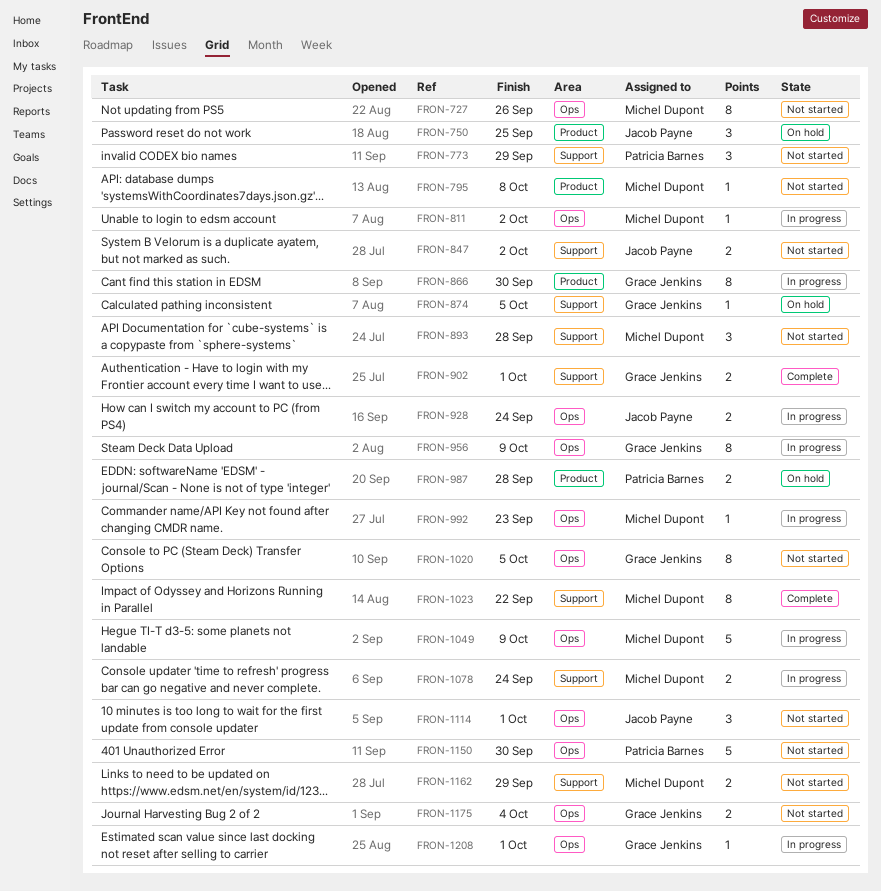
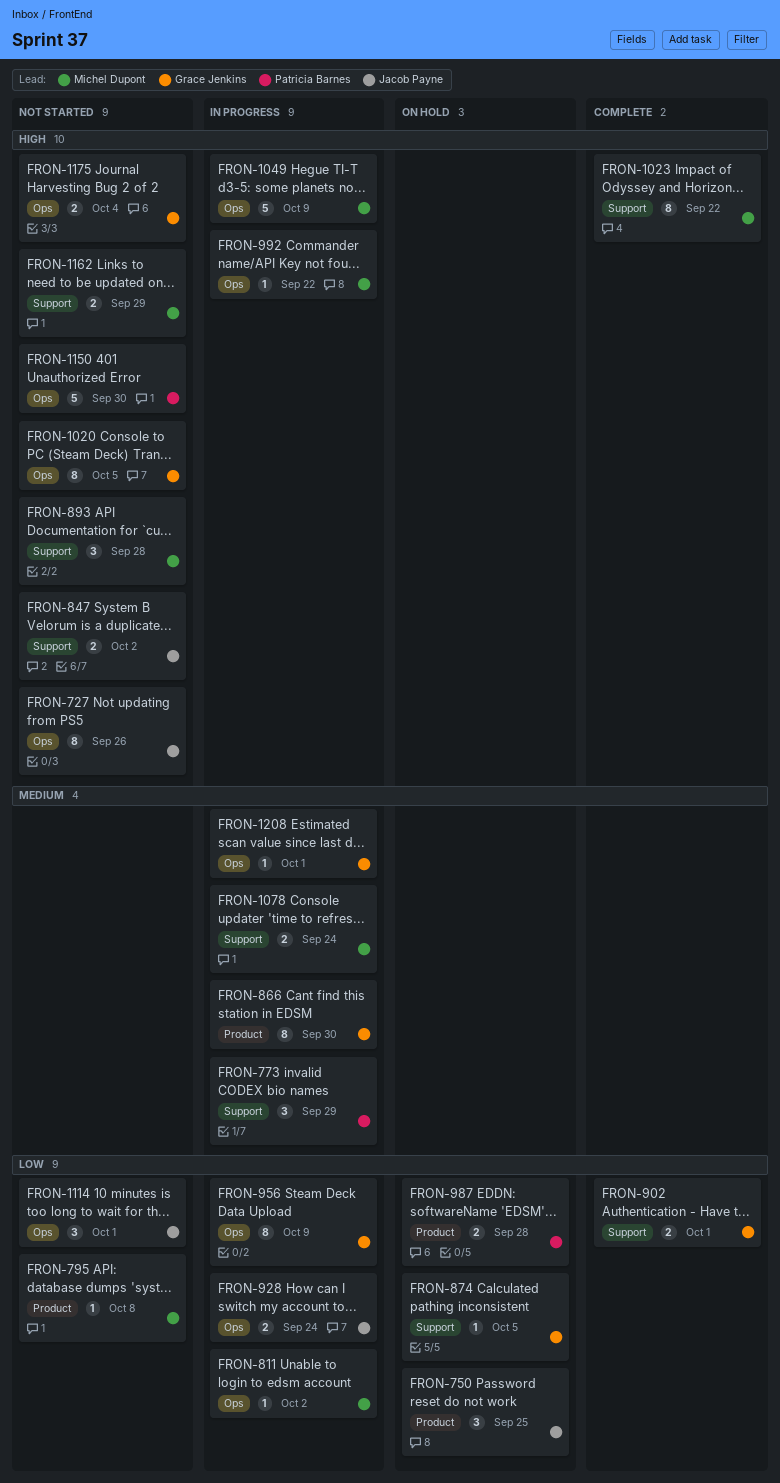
FRON-727, owner: Michel Dupont -> Jacob Payne
FRON-773, status: Not started -> In progress
FRON-992, due: Sep 23 -> Sep 22

